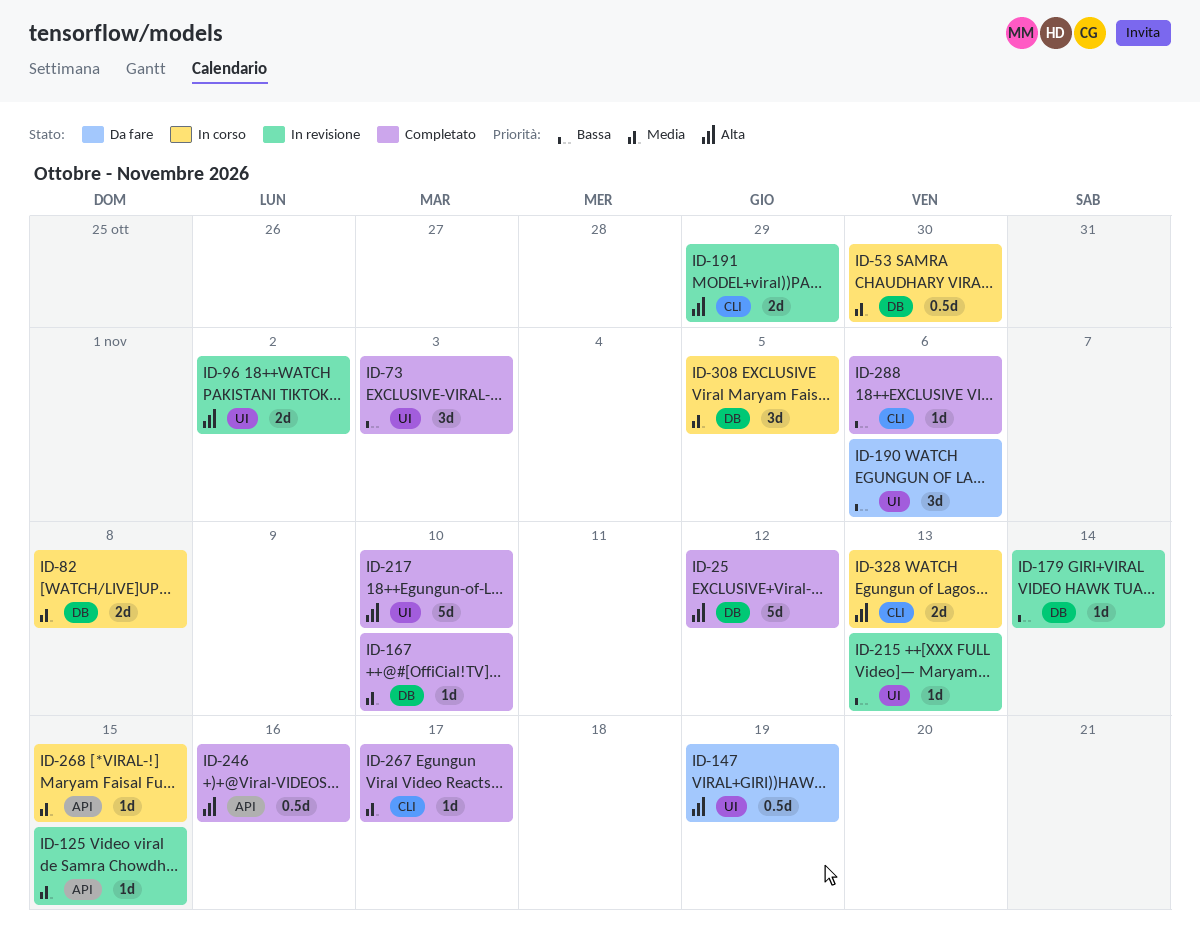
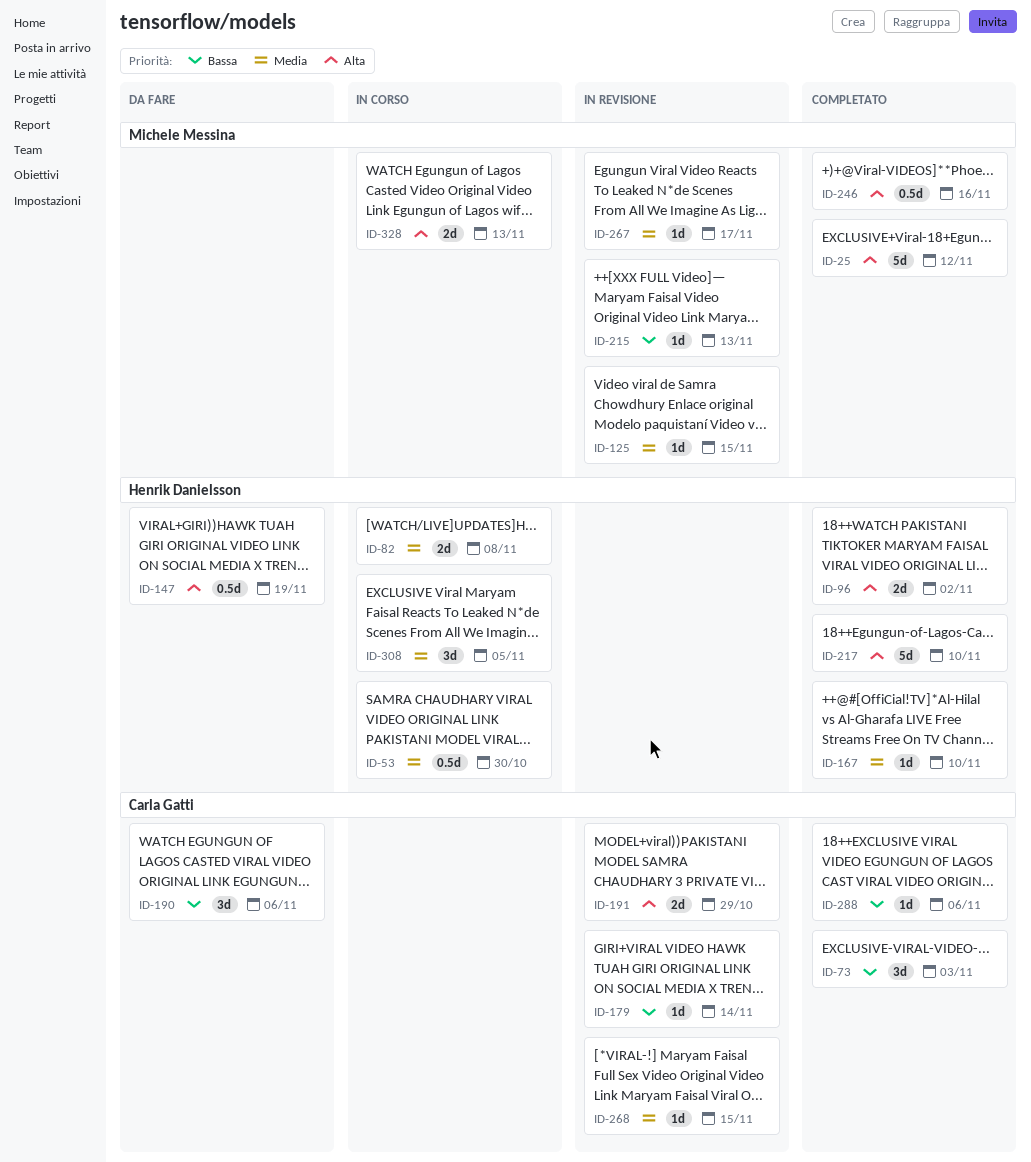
ID-96, status: In revisione -> Completato
ID-267, status: Completato -> In revisione
ID-268, status: In corso -> In revisione

